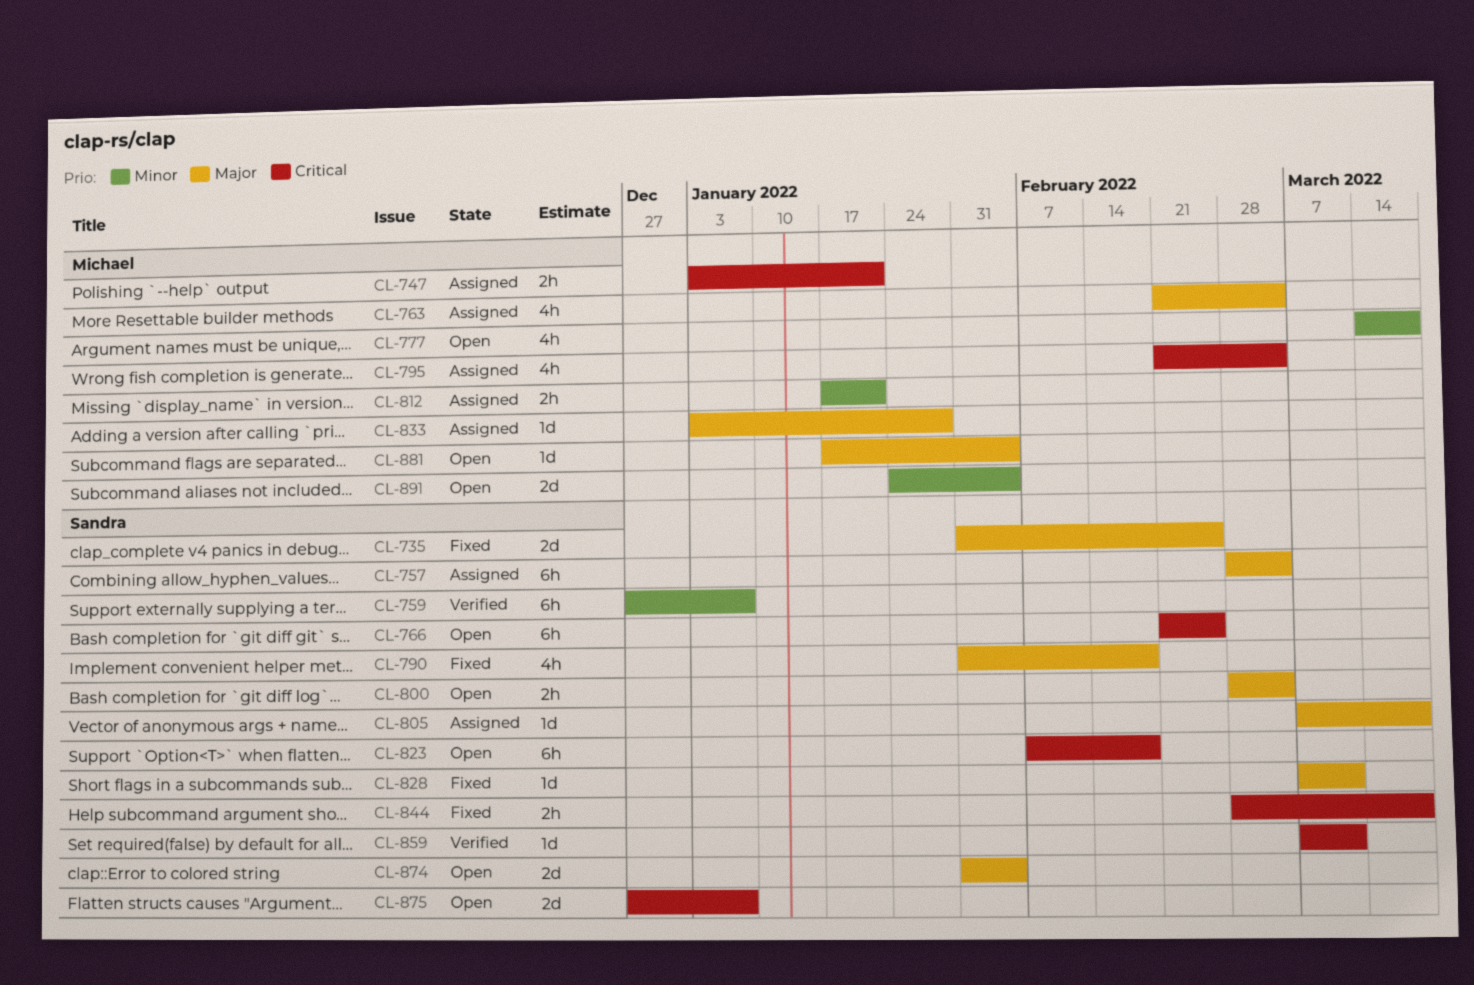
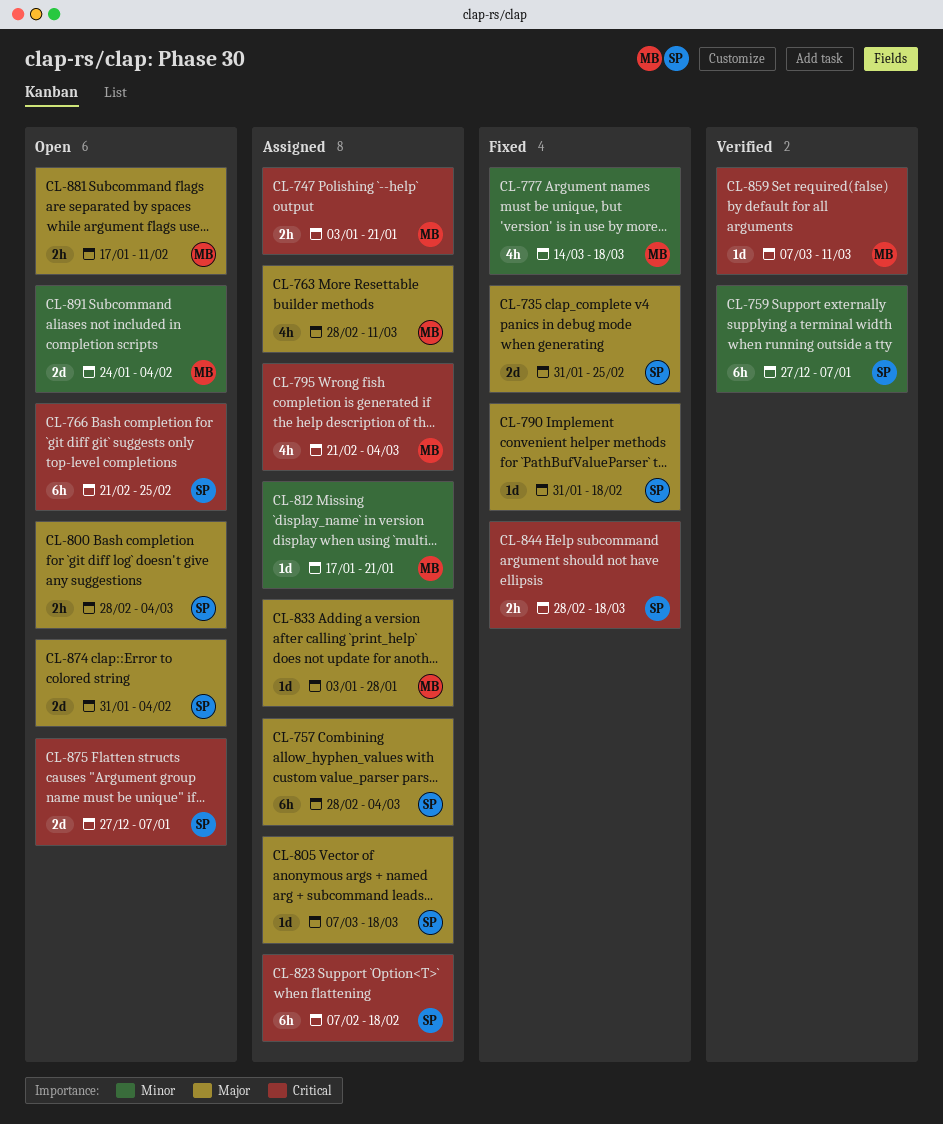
CL-763, start: Feb 21 -> Feb 28
CL-763, due: Mar 4 -> Mar 11
CL-777, status: Open -> Fixed
CL-790, estimate: 4h -> 1d
CL-812, estimate: 2h -> 1d
CL-823, status: Open -> Assigned
CL-828: present -> none
CL-859, owner: Sandra -> Michael
CL-881, estimate: 1d -> 2h
CL-881, due: Feb 4 -> Feb 11

